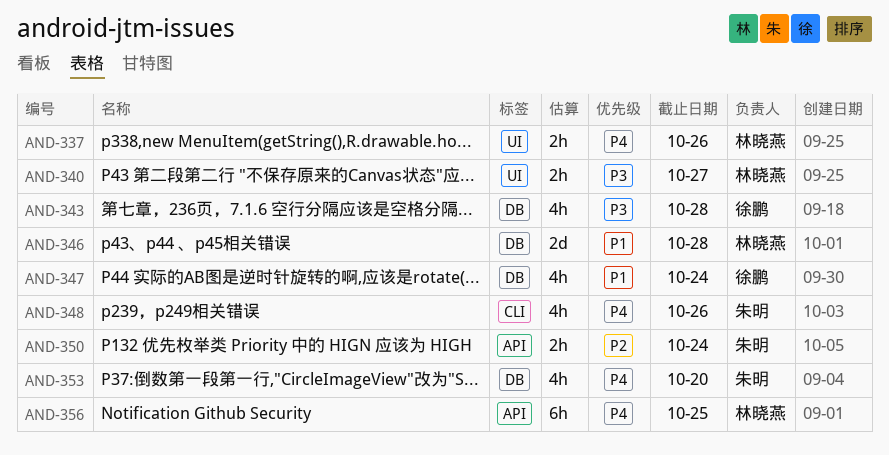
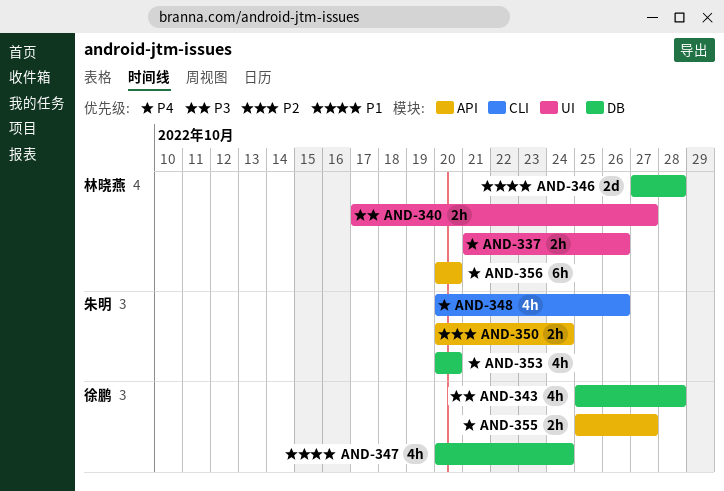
AND-355: none -> present
AND-356, due: Oct 25 -> Oct 20

